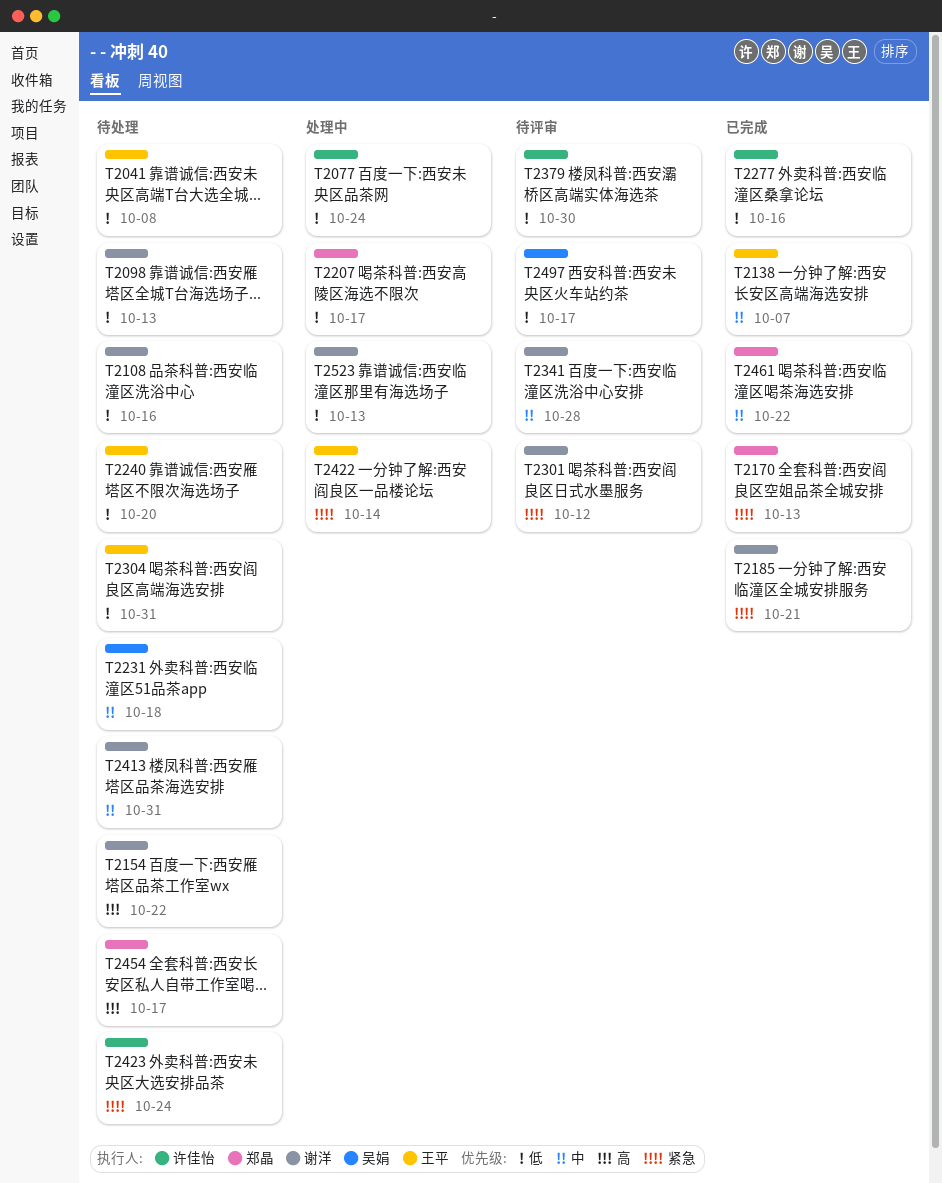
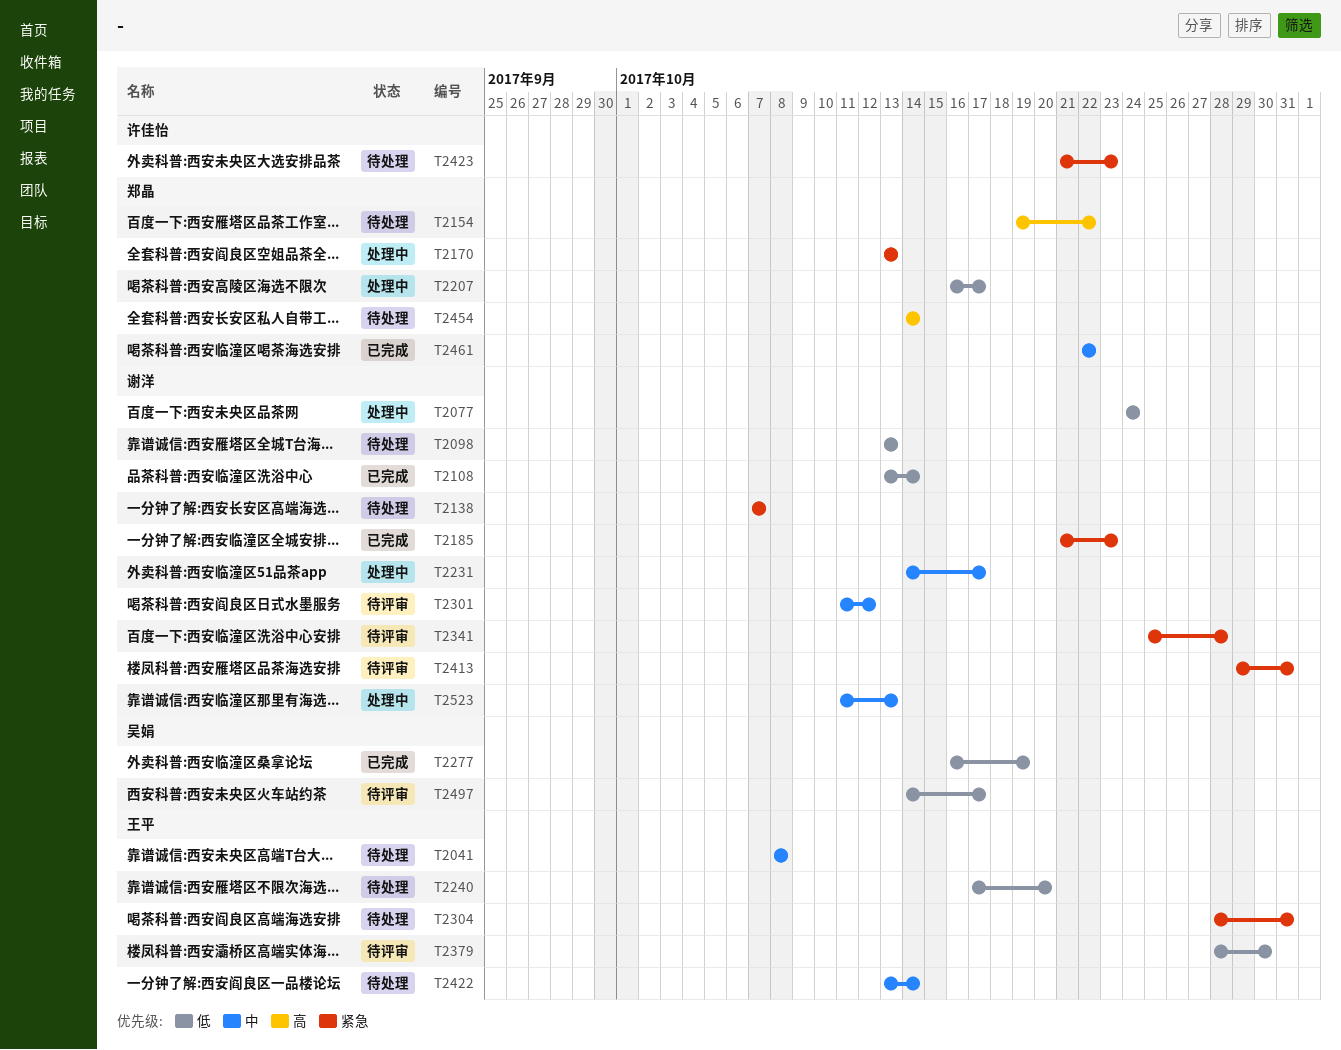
T2041, priority: 低 -> 中
T2077, owner: 许佳怡 -> 谢洋
T2108, status: 待处理 -> 已完成
T2108, due: Oct 16 -> Oct 14
T2138, status: 已完成 -> 待处理
T2138, owner: 王平 -> 谢洋
T2138, priority: 中 -> 紧急
T2154, owner: 谢洋 -> 郑晶
T2170, status: 已完成 -> 处理中
T2185, due: Oct 21 -> Oct 23
T2231, status: 待处理 -> 处理中
T2231, owner: 吴娟 -> 谢洋
T2231, due: Oct 18 -> Oct 17
T2277, owner: 许佳怡 -> 吴娟
T2277, due: Oct 16 -> Oct 19
T2301, priority: 紧急 -> 中
T2304, priority: 低 -> 紧急
T2341, priority: 中 -> 紧急
T2379, owner: 许佳怡 -> 王平
T2413, status: 待处理 -> 待评审
T2413, priority: 中 -> 紧急
T2422, status: 处理中 -> 待处理
T2422, priority: 紧急 -> 中
T2423, due: Oct 24 -> Oct 23
T2454, due: Oct 17 -> Oct 14
T2523, priority: 低 -> 中

